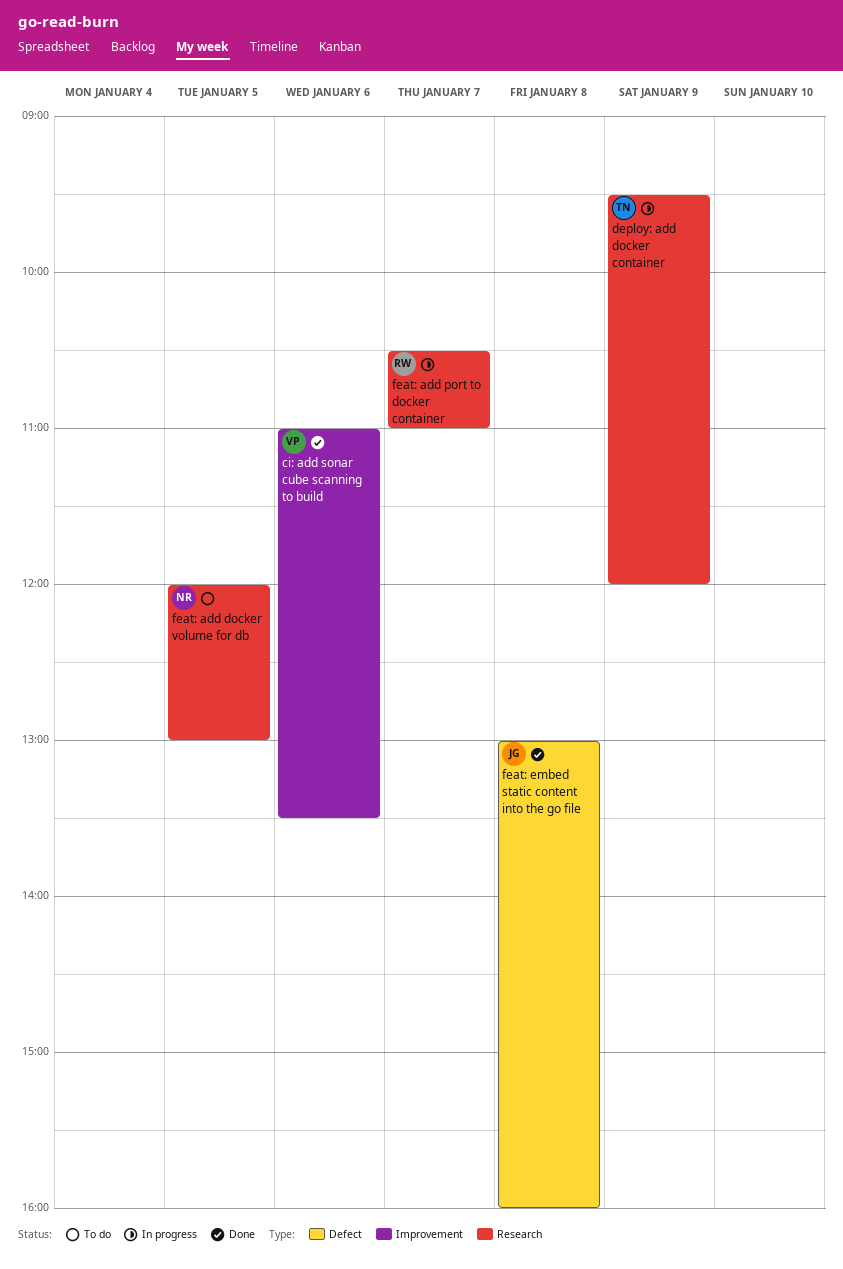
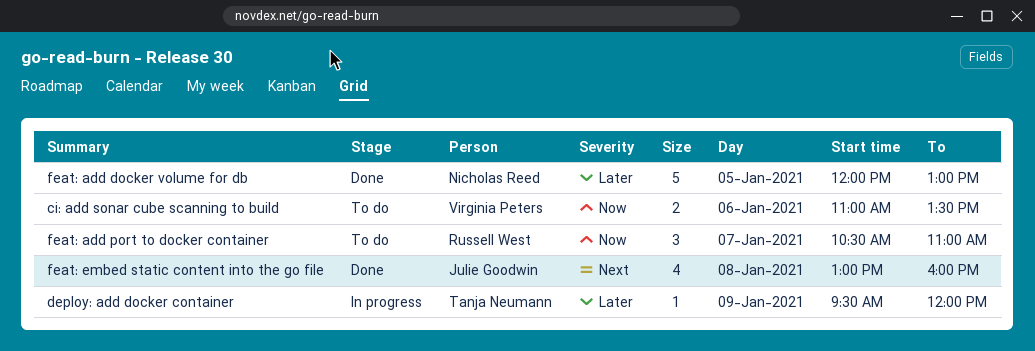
ci: add sonar cube scanning to build, status: Done -> To do
feat: add docker volume for db, status: To do -> Done
feat: add port to docker container, status: In progress -> To do

